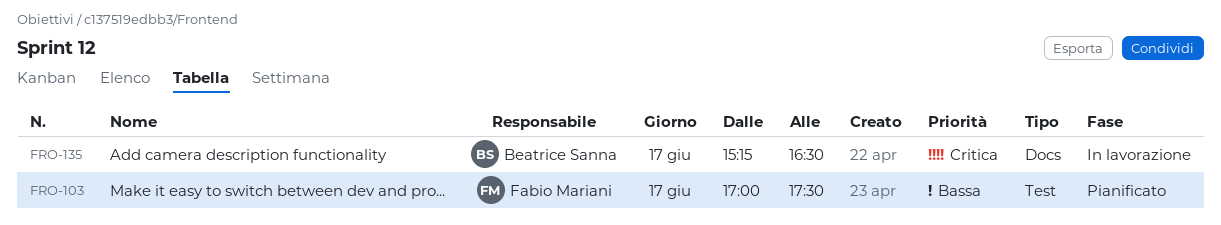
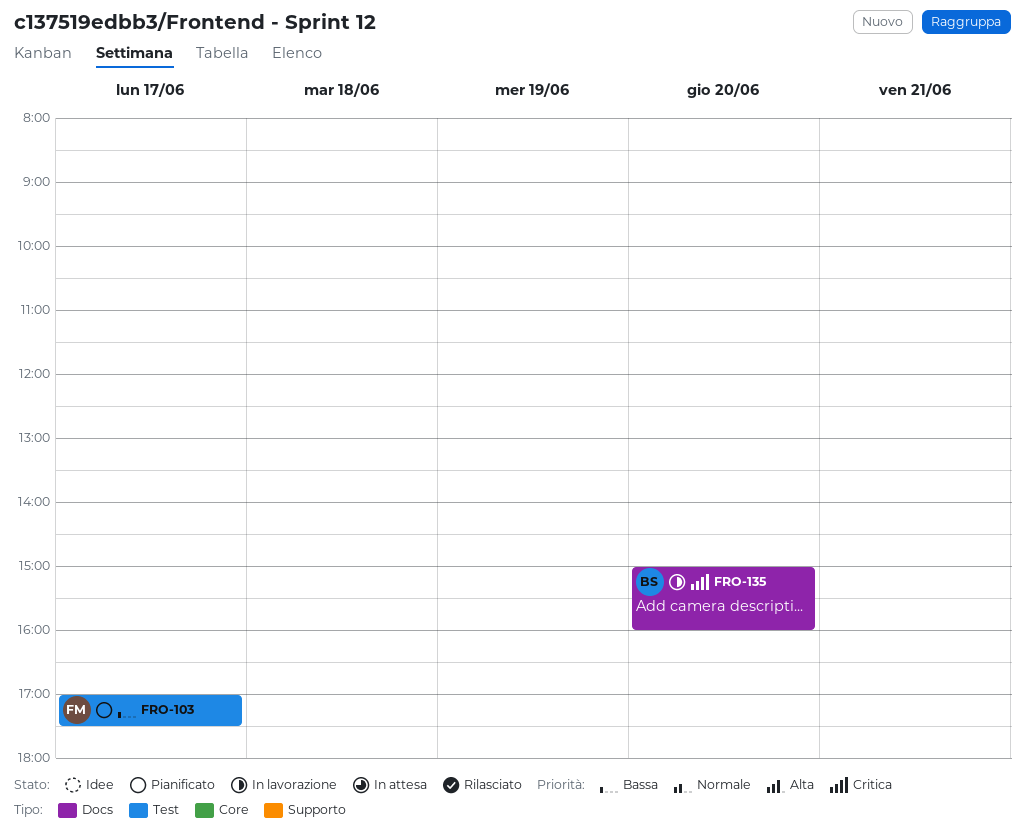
FRO-135, day: Jun 17 -> Jun 20
FRO-135, begins: 15:15 -> 15:00
FRO-135, ends: 16:30 -> 16:00

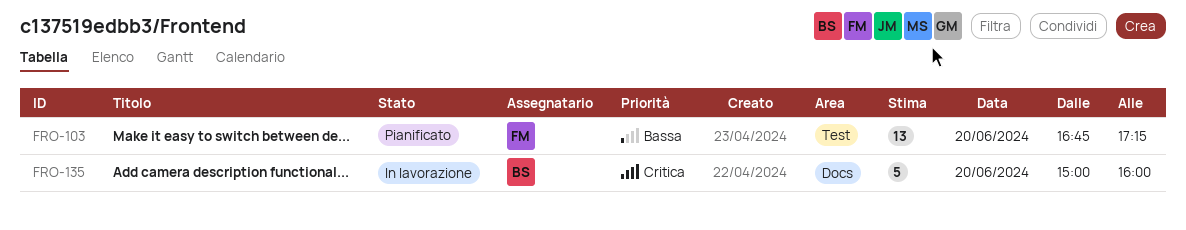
FRO-103, day: Jun 17 -> Jun 20
FRO-103, begins: 17:00 -> 16:45
FRO-103, ends: 17:30 -> 17:15

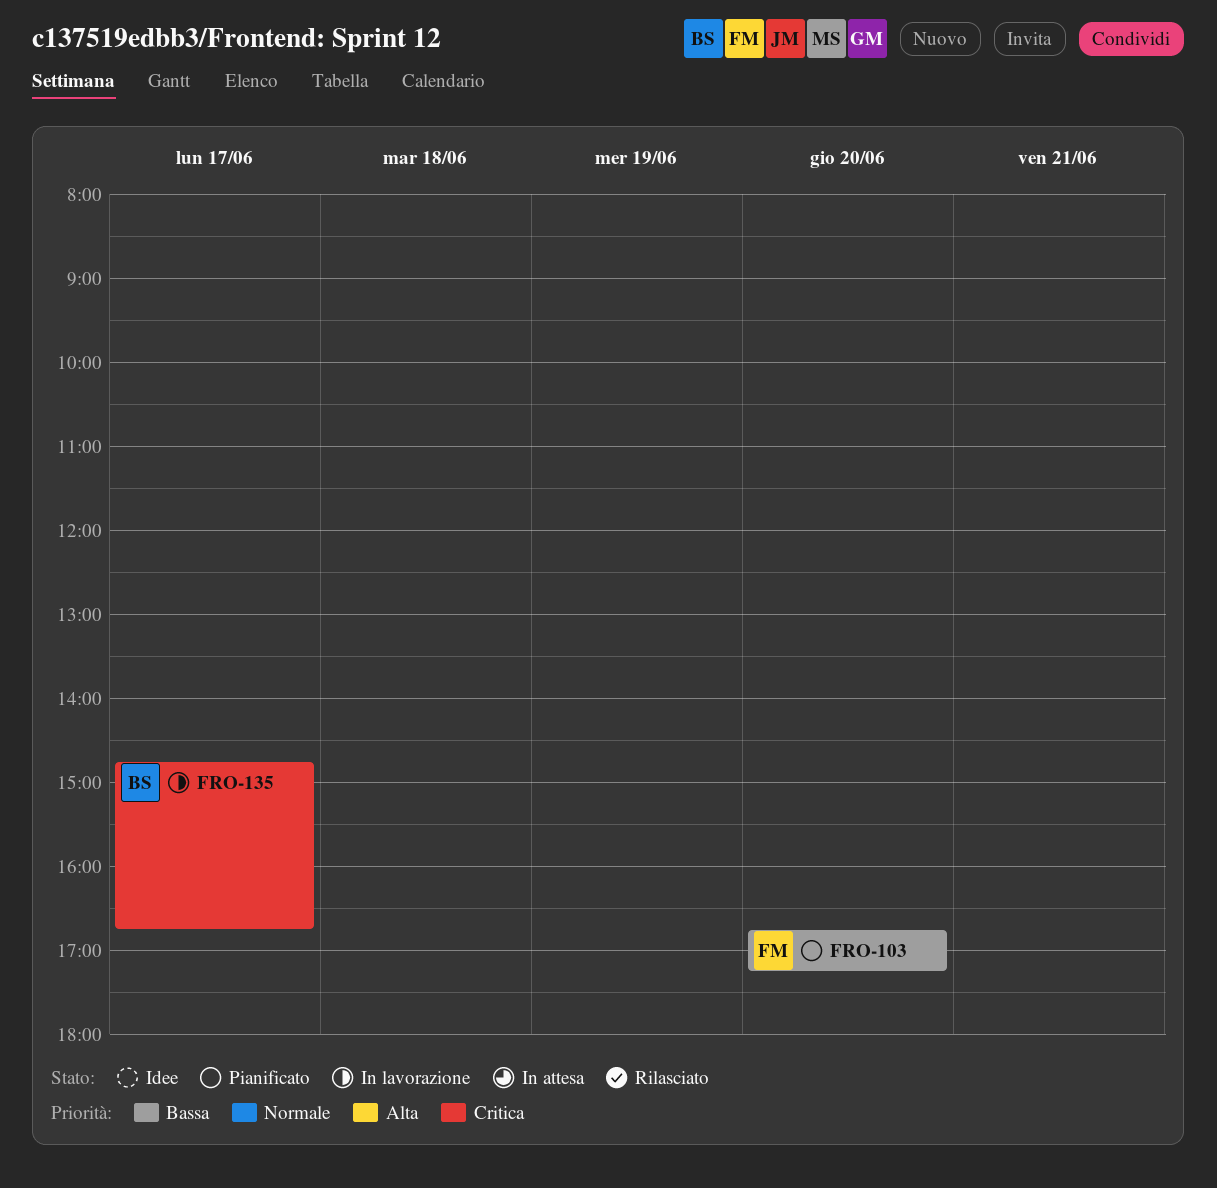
FRO-135, day: Jun 20 -> Jun 17
FRO-135, begins: 15:00 -> 14:45
FRO-135, ends: 16:00 -> 16:45

